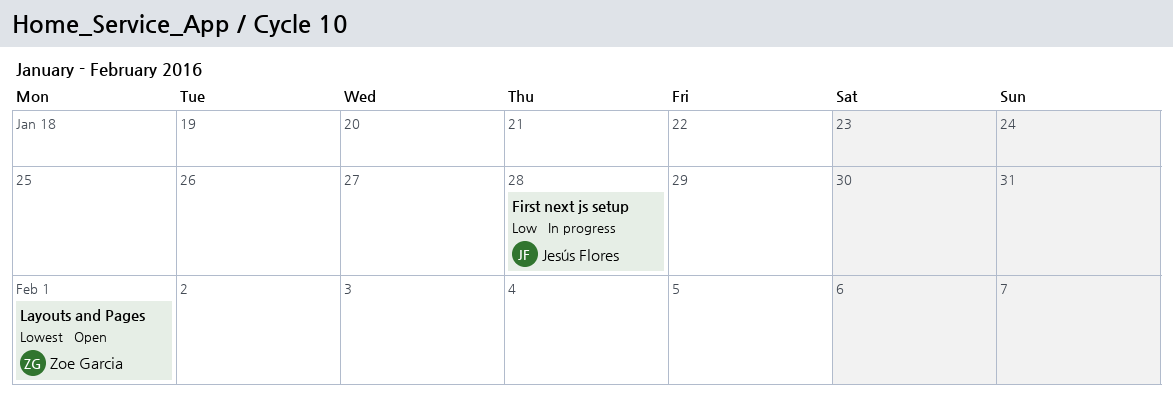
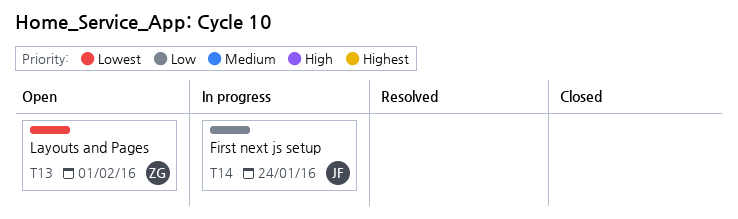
First next js setup, due: Jan 28 -> Jan 24

